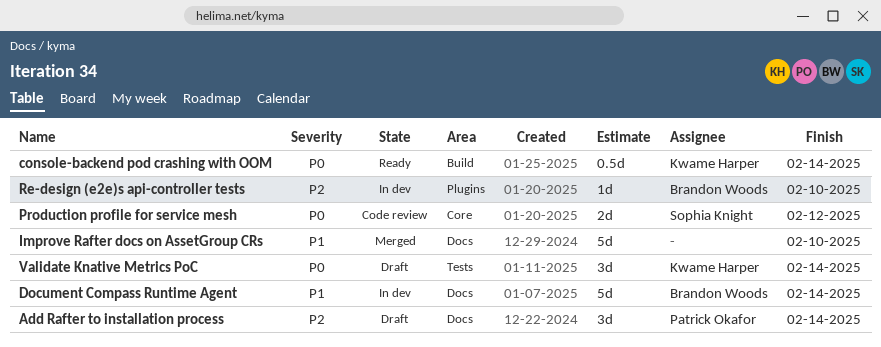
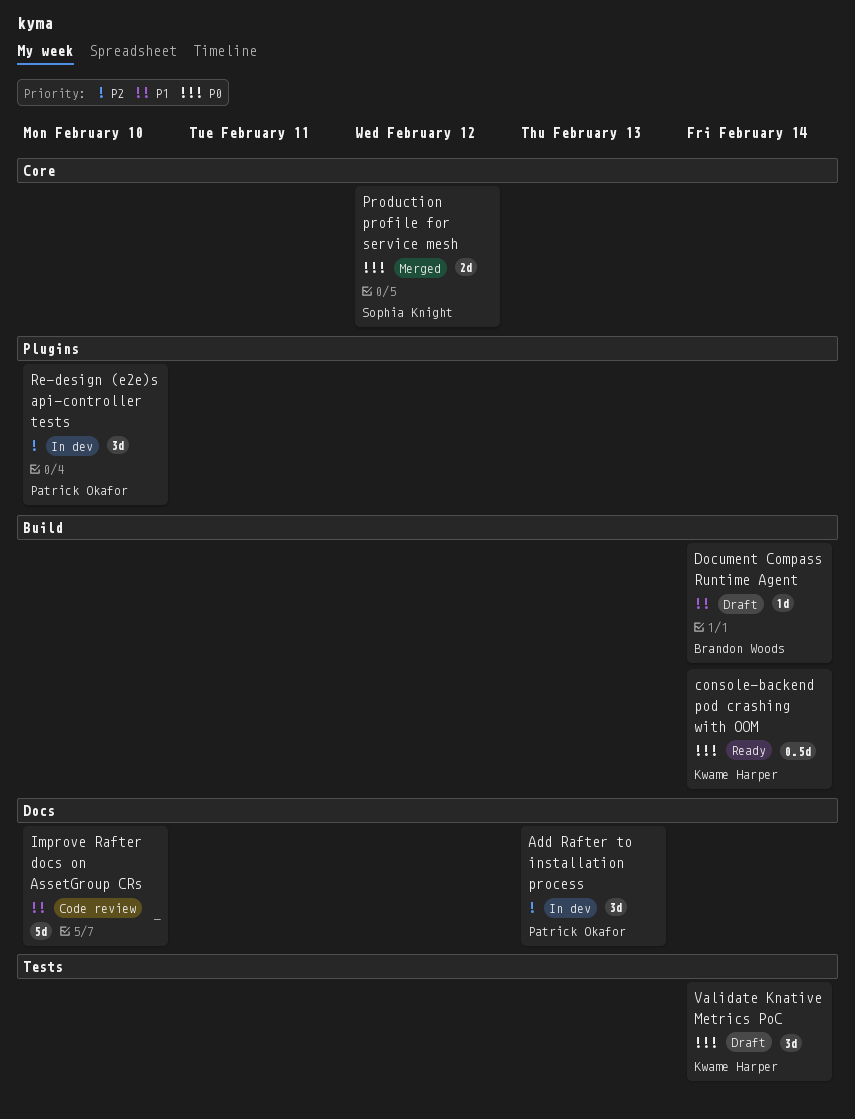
Add Rafter to installation process, status: Draft -> In dev
Add Rafter to installation process, due: Feb 14 -> Feb 13
Document Compass Runtime Agent, status: In dev -> Draft
Document Compass Runtime Agent, label: Docs -> Build
Document Compass Runtime Agent, estimate: 5d -> 1d
Improve Rafter docs on AssetGroup CRs, status: Merged -> Code review
Production profile for service mesh, status: Code review -> Merged
Re-design (e2e)s api-controller tests, owner: Brandon Woods -> Patrick Okafor
Re-design (e2e)s api-controller tests, estimate: 1d -> 3d

